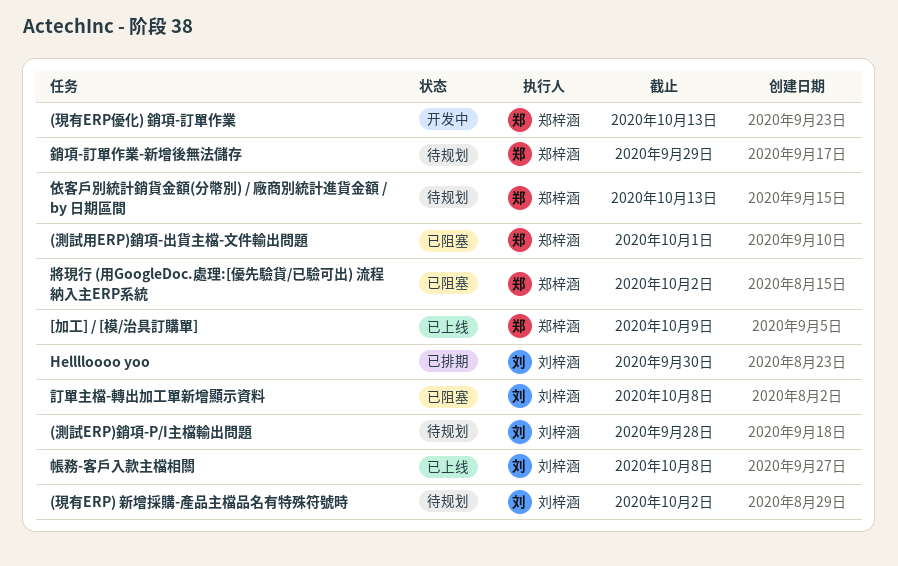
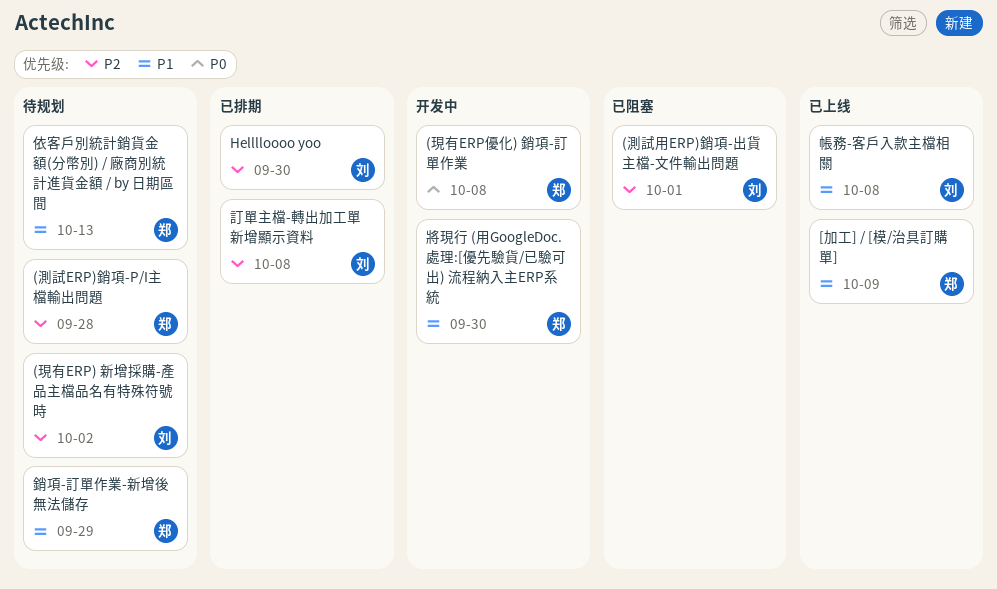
(測試ERP)銷項-P/I主檔輸出問題, owner: 刘梓涵 -> 郑梓涵
(測試用ERP)銷項-出貨主檔-文件輸出問題, owner: 郑梓涵 -> 刘梓涵
(現有ERP優化) 銷項-訂單作業, due: Oct 13 -> Oct 8
將現行 (用GoogleDoc.處理:[優先驗貨/已驗可出) 流程納入主ERP系統, status: 已阻塞 -> 开发中
將現行 (用GoogleDoc.處理:[優先驗貨/已驗可出) 流程納入主ERP系統, due: Oct 2 -> Sep 30
訂單主檔-轉出加工單新增顯示資料, status: 已阻塞 -> 已排期

